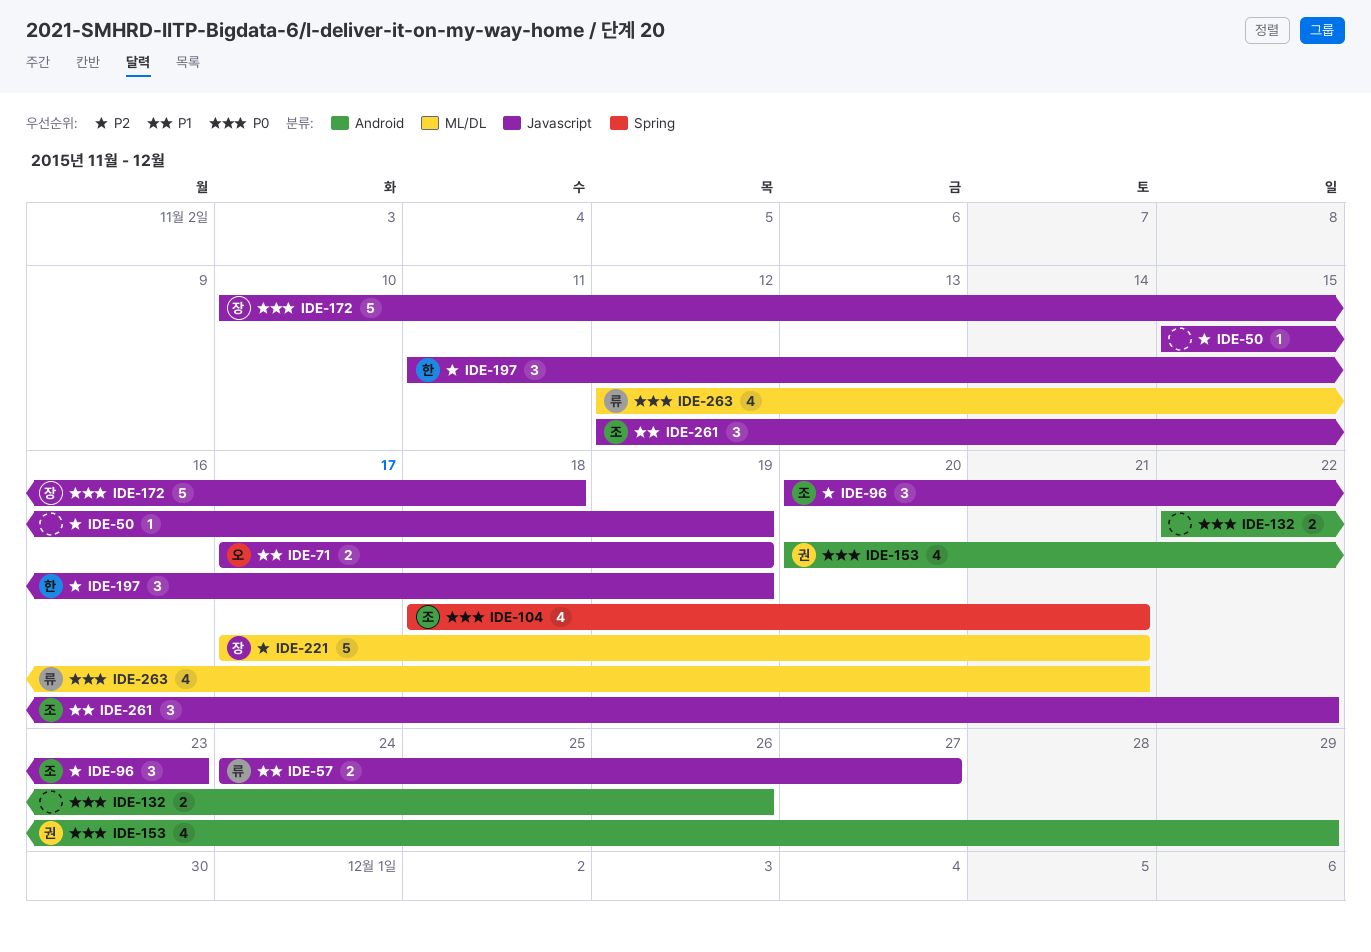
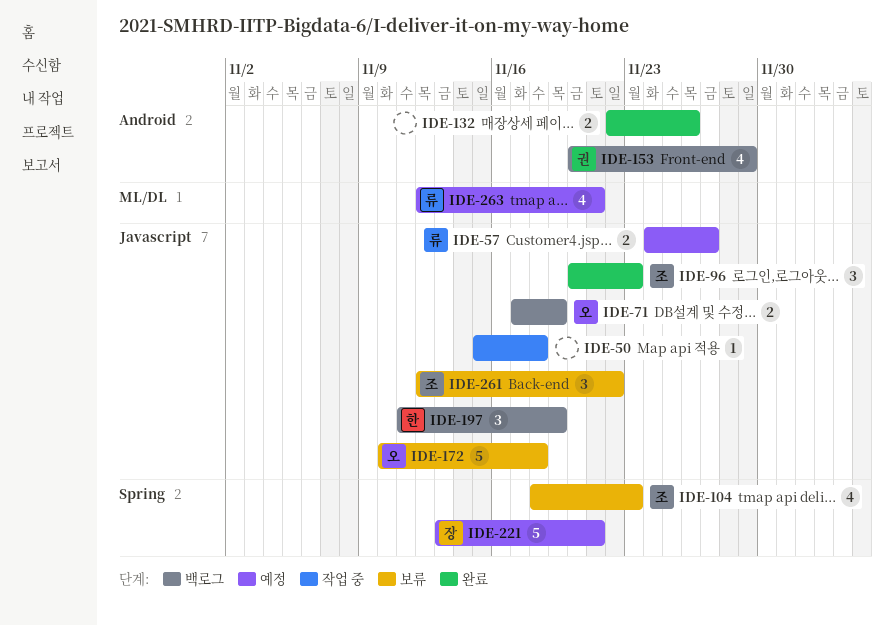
IDE-50, due: Nov 19 -> Nov 18
IDE-104, due: Nov 21 -> Nov 23
IDE-172, owner: 장 -> 오
IDE-221, label: ML/DL -> Spring
IDE-221, start: Nov 17 -> Nov 13

